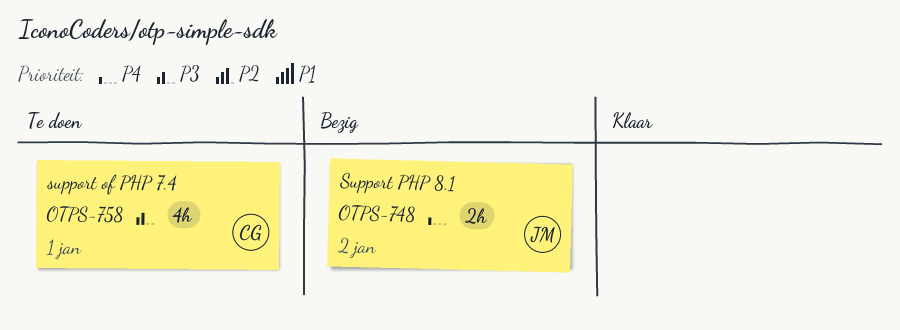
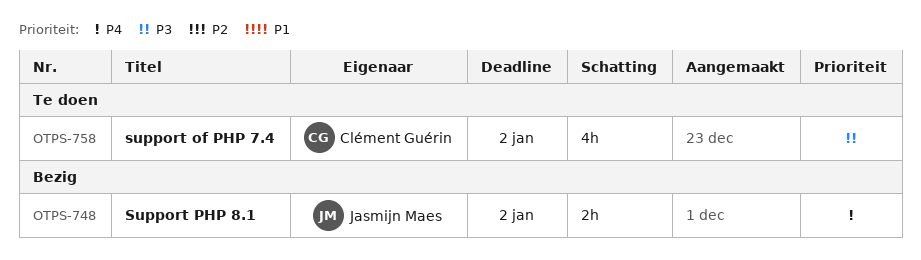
OTPS-758, due: Jan 1 -> Jan 2

